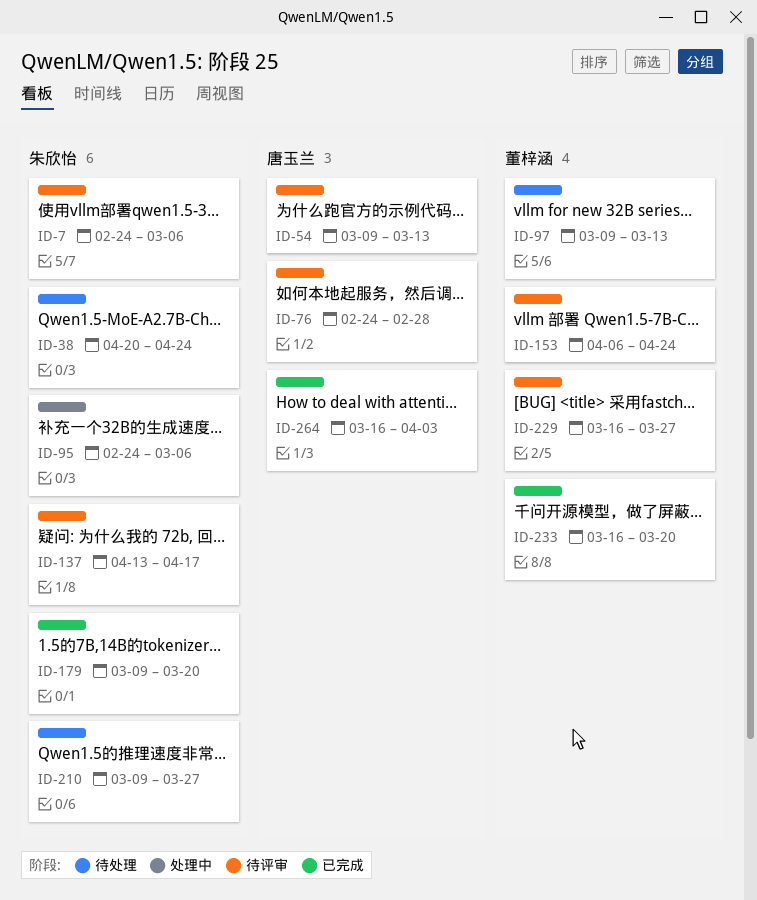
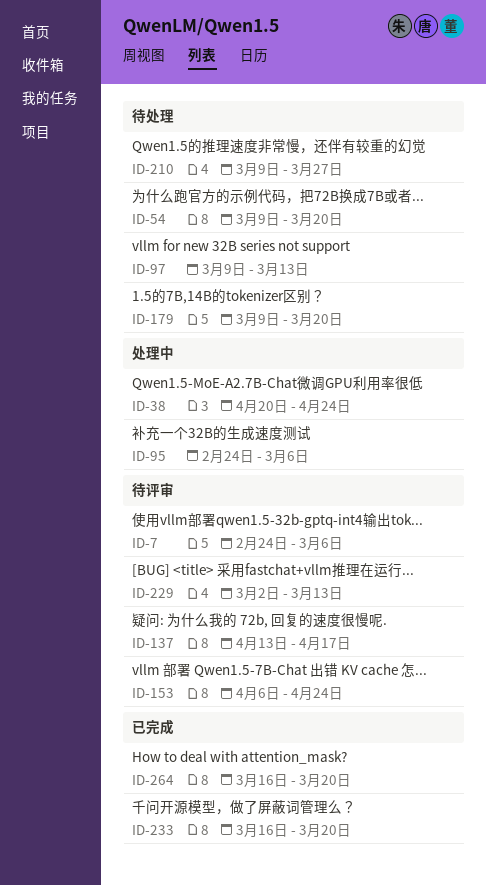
ID-38, status: 待处理 -> 处理中
ID-54, status: 待评审 -> 待处理
ID-54, due: Mar 13 -> Mar 20
ID-76: present -> none
ID-179, status: 已完成 -> 待处理
ID-229, start: Mar 16 -> Mar 2
ID-229, due: Mar 27 -> Mar 13
ID-264, due: Apr 3 -> Mar 20

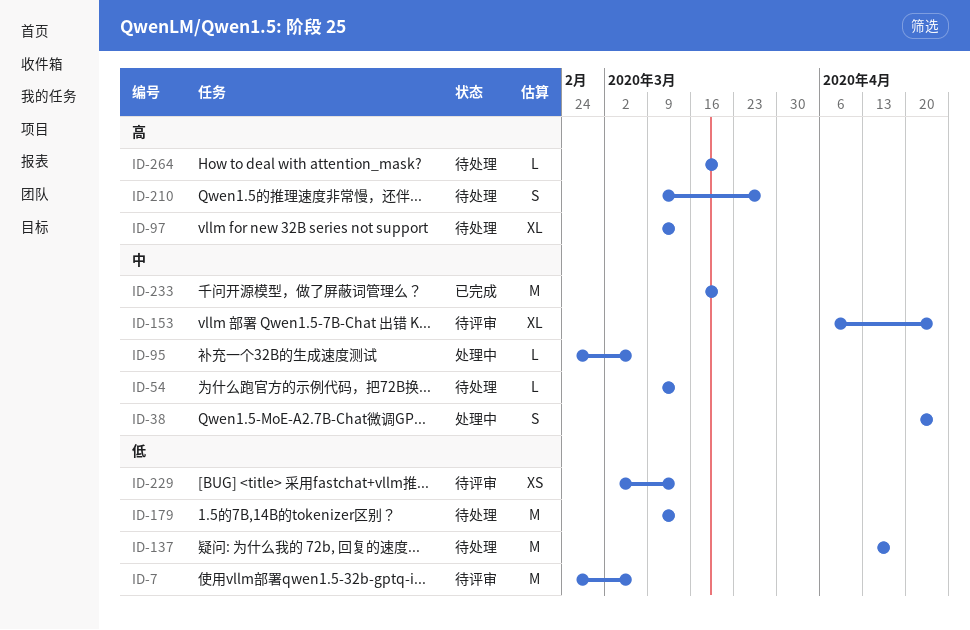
ID-54, due: Mar 20 -> Mar 13
ID-137, status: 待评审 -> 待处理
ID-179, due: Mar 20 -> Mar 13
ID-264, status: 已完成 -> 待处理

